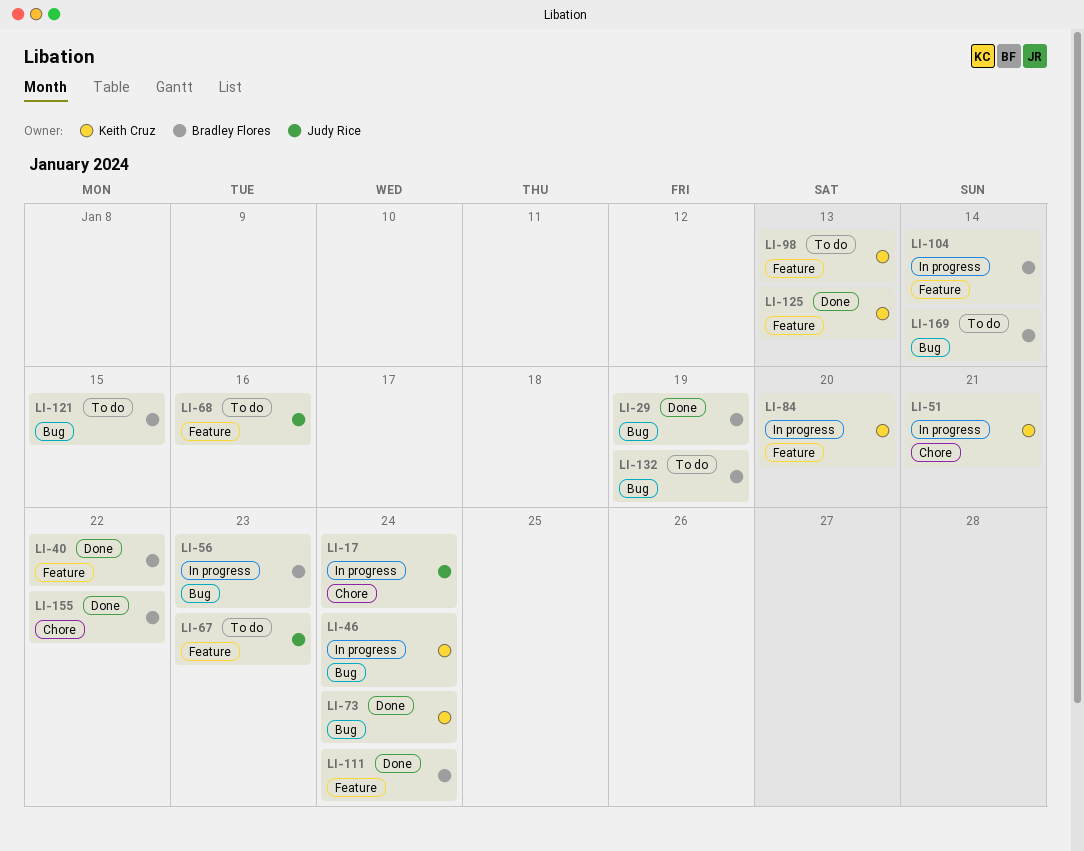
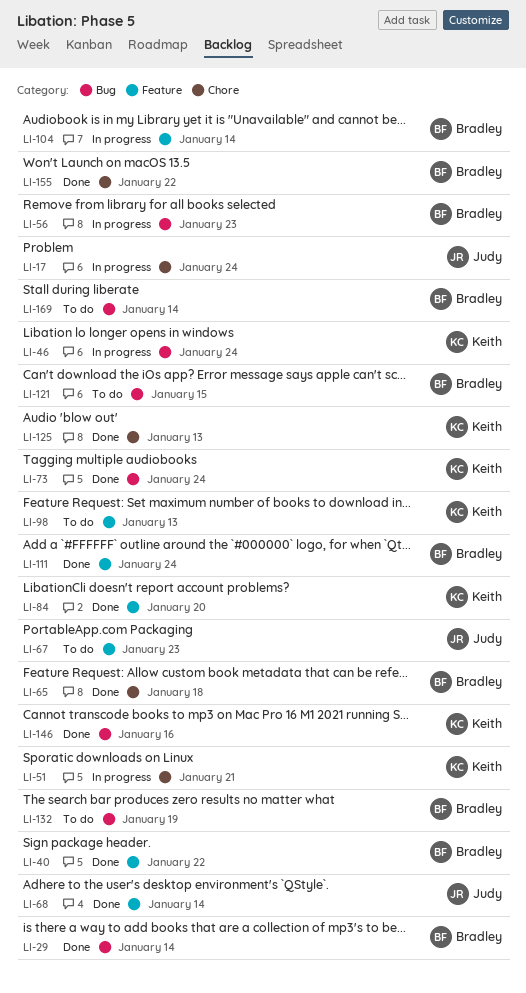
LI-29, due: Jan 19 -> Jan 14
LI-65: none -> present
LI-68, status: To do -> Done
LI-68, due: Jan 16 -> Jan 14
LI-84, status: In progress -> Done
LI-125, label: Feature -> Chore
LI-146: none -> present

